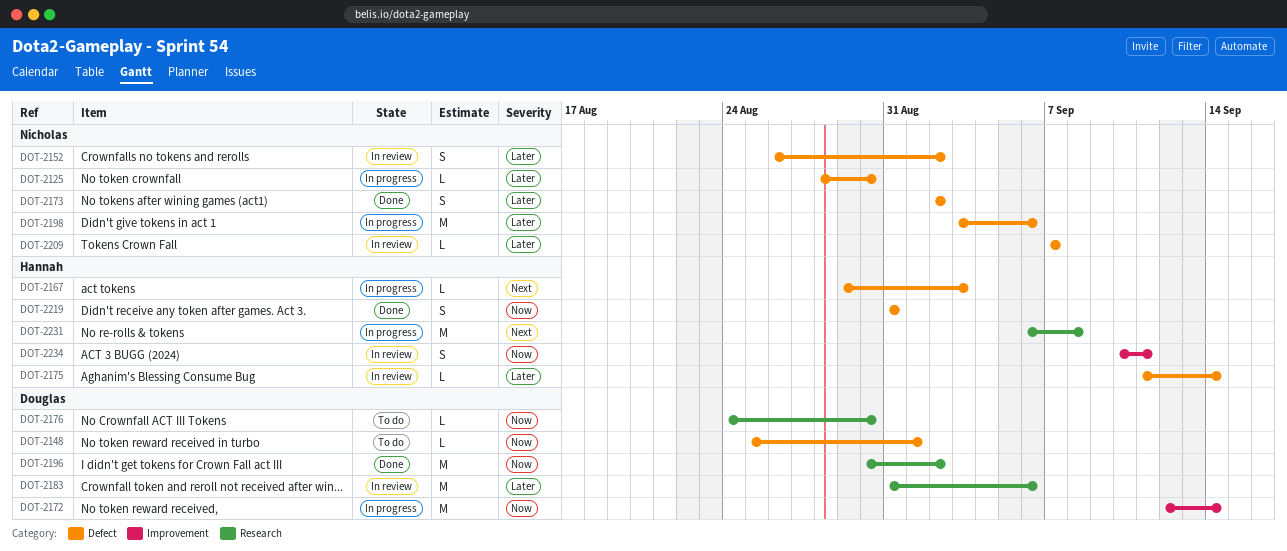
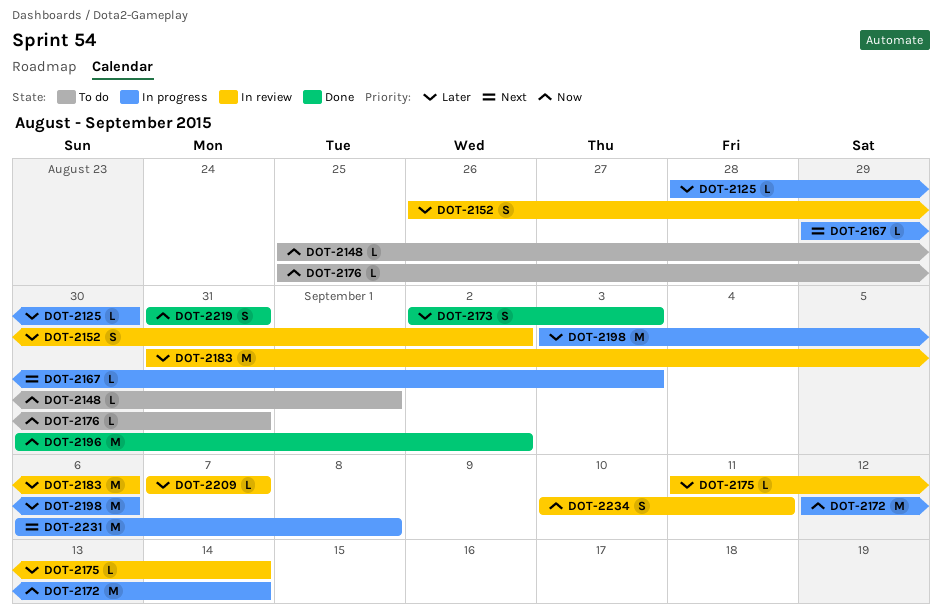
DOT-2173, due: Sep 2 -> Sep 3
DOT-2176, start: Aug 24 -> Aug 25
DOT-2176, due: Aug 30 -> Aug 31

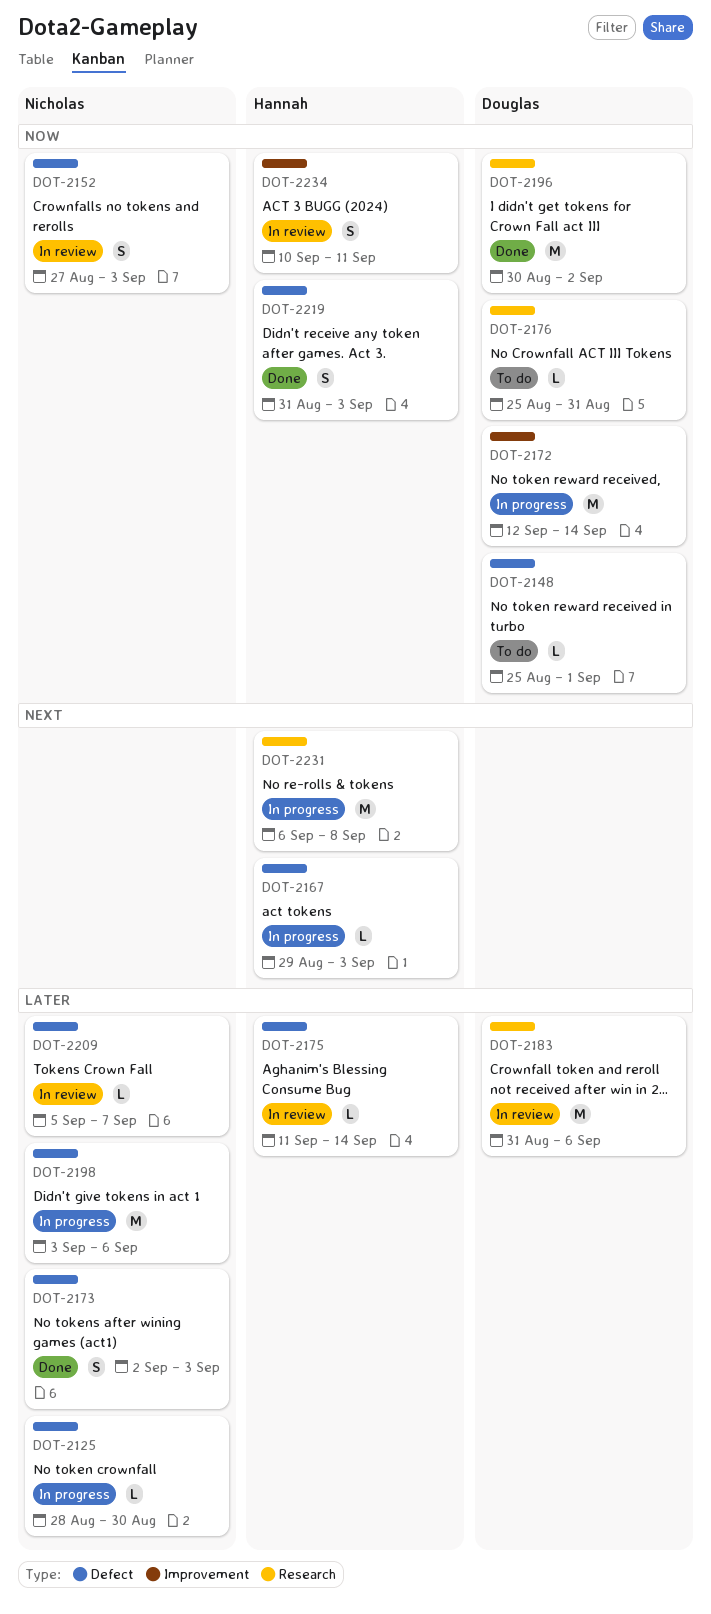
DOT-2152, priority: Later -> Now
DOT-2152, start: Aug 26 -> Aug 27
DOT-2152, due: Sep 2 -> Sep 3
DOT-2209, start: Sep 7 -> Sep 5
DOT-2219, due: Aug 31 -> Sep 3

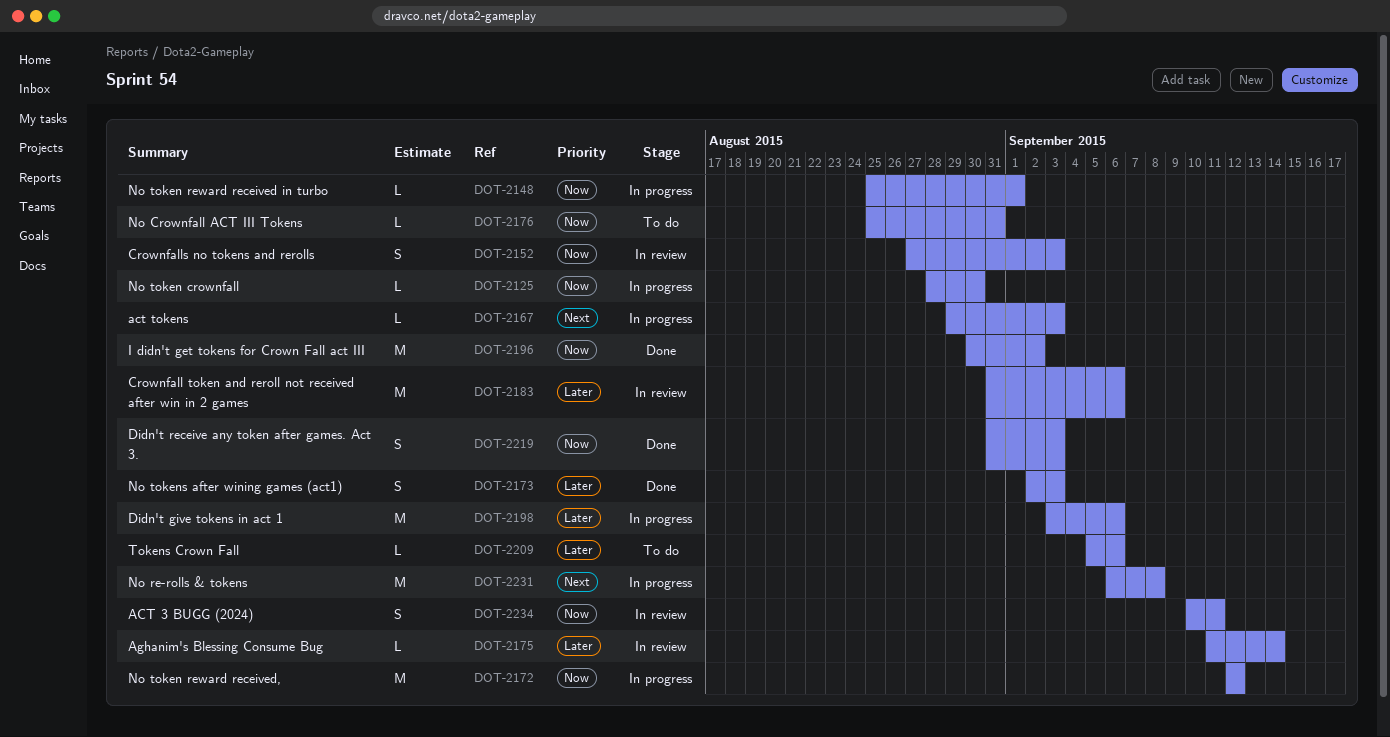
DOT-2125, priority: Later -> Now
DOT-2148, status: To do -> In progress
DOT-2172, due: Sep 14 -> Sep 12
DOT-2209, status: In review -> To do
DOT-2209, due: Sep 7 -> Sep 6

